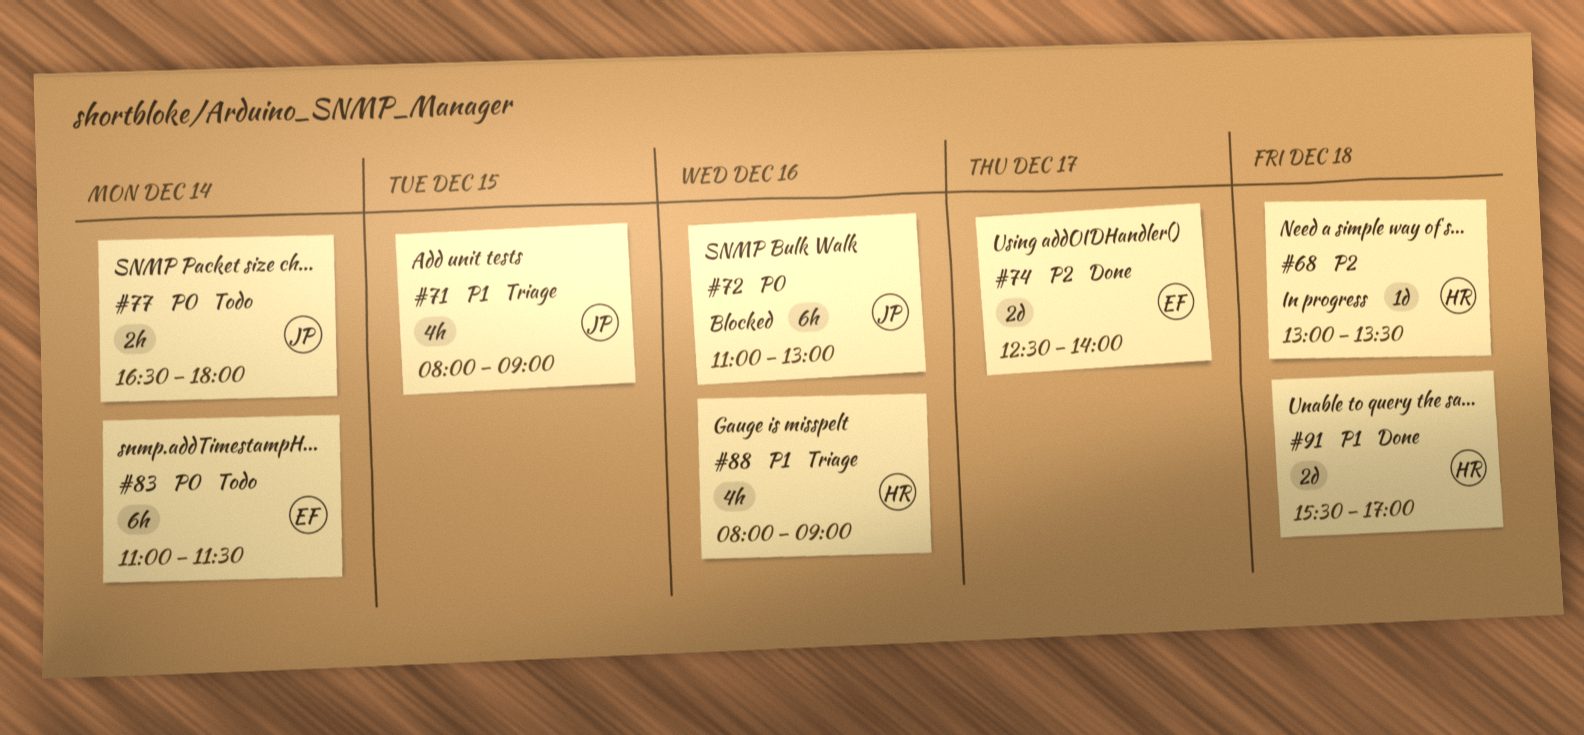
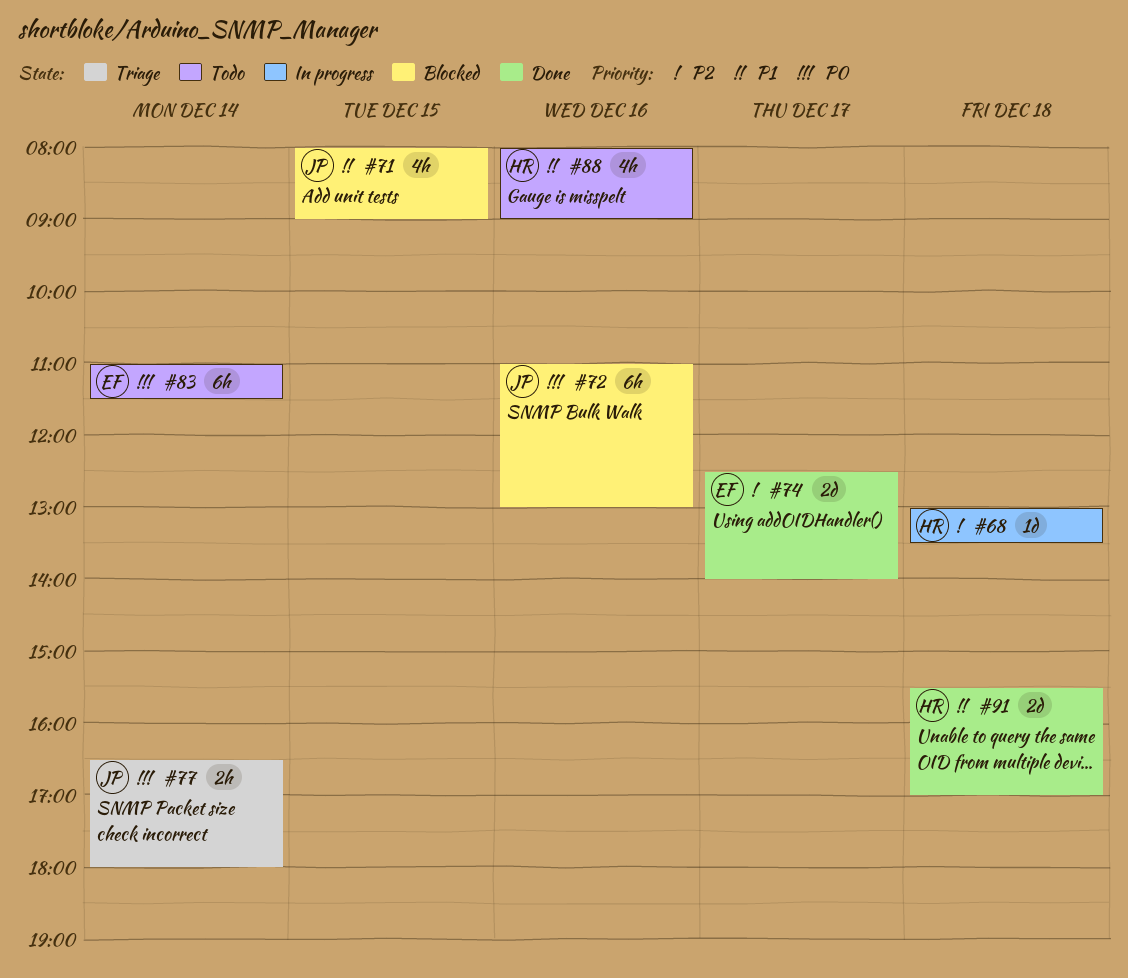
#71, status: Triage -> Blocked
#77, status: Todo -> Triage
#88, status: Triage -> Todo

